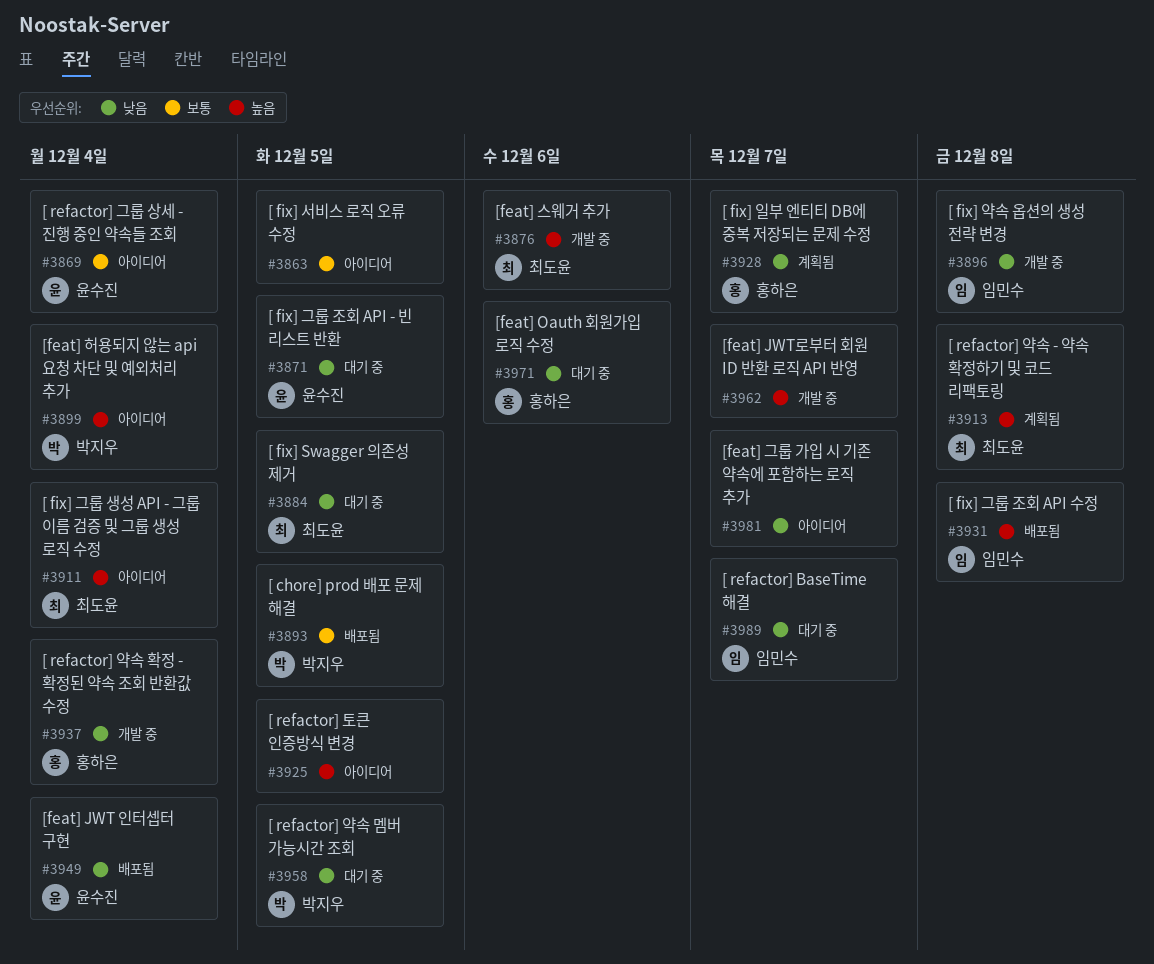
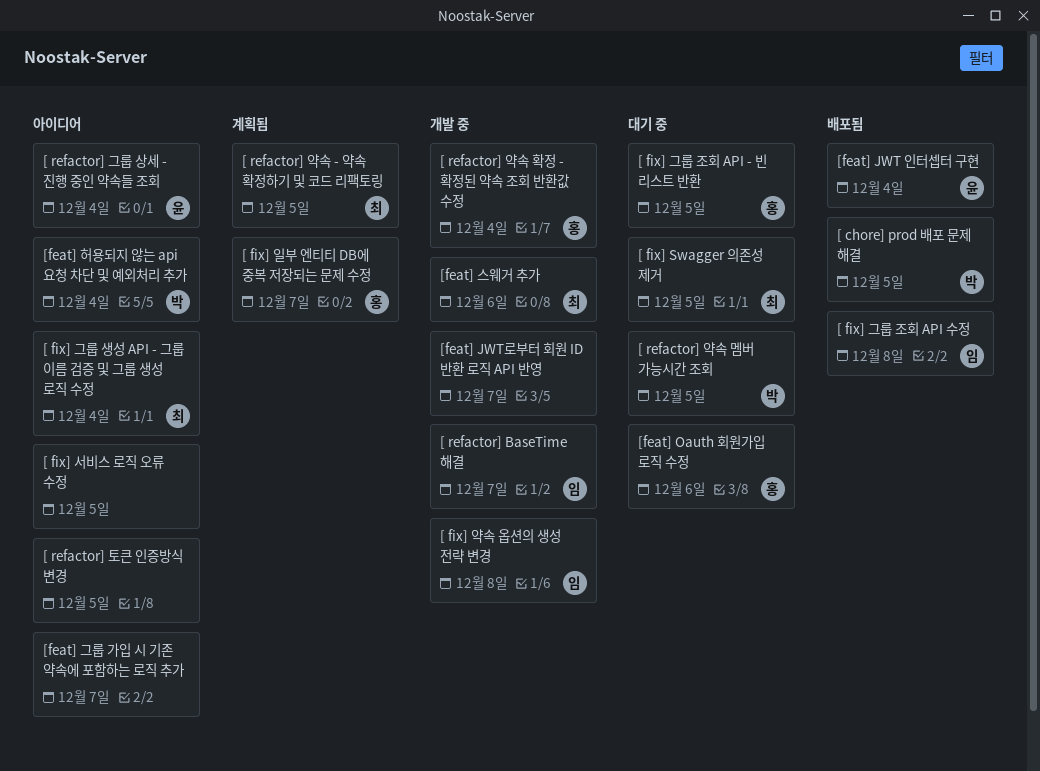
[ fix] 그룹 조회 API - 빈 리스트 반환, owner: 윤수진 -> 홍하은
[ refactor] BaseTime 해결, status: 대기 중 -> 개발 중
[ refactor] 약속 - 약속 확정하기 및 코드 리팩토링, due: Dec 8 -> Dec 5

